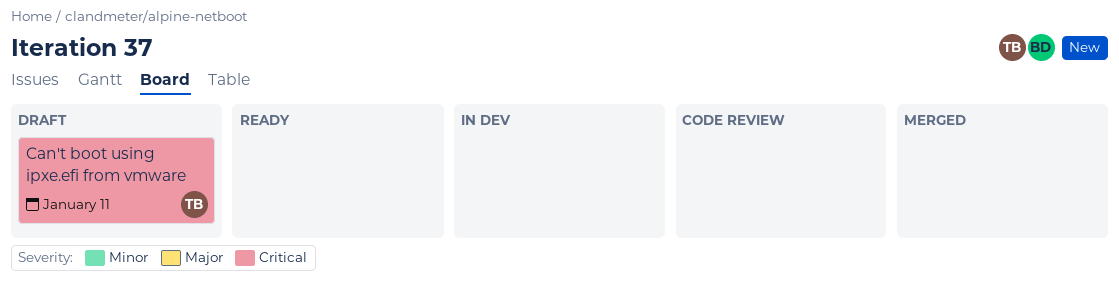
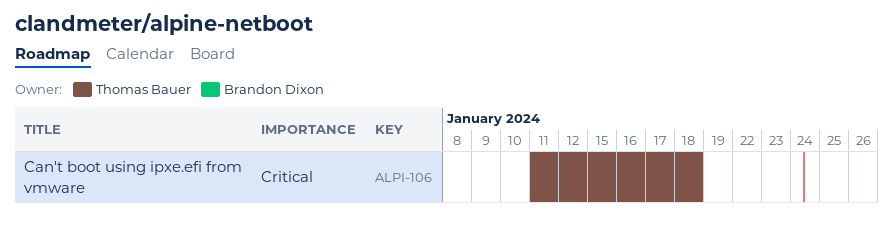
Can't boot using ipxe.efi from vmware, due: Jan 11 -> Jan 18

